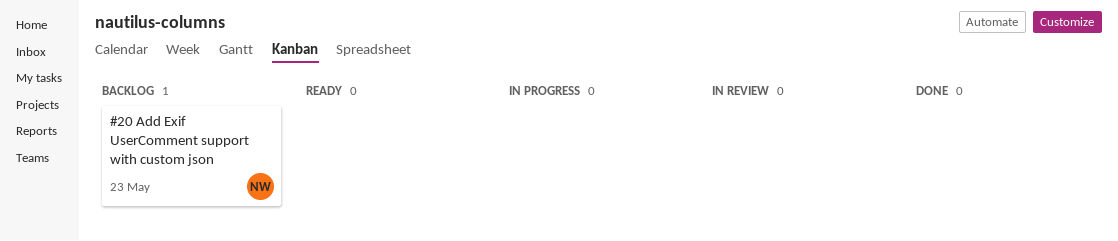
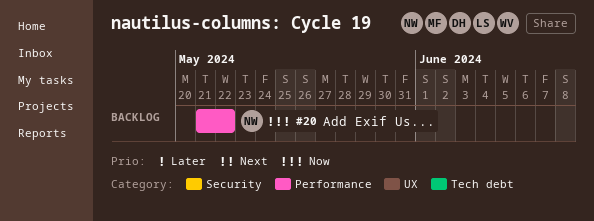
#20, due: May 23 -> May 22

